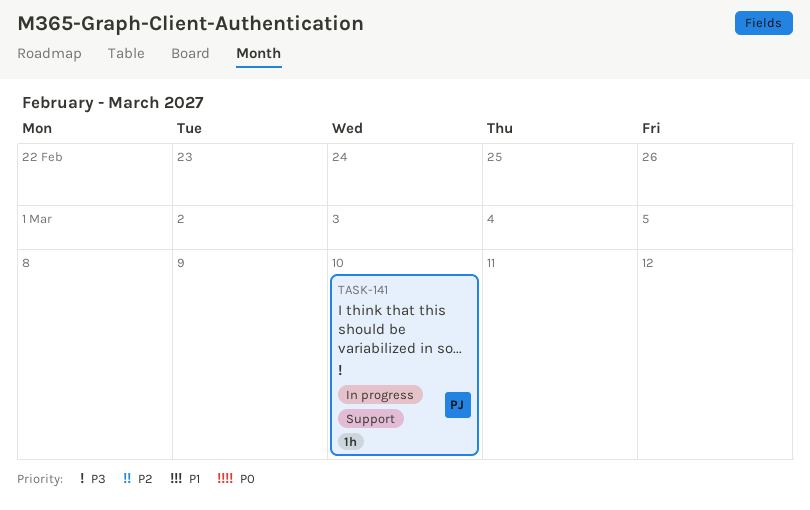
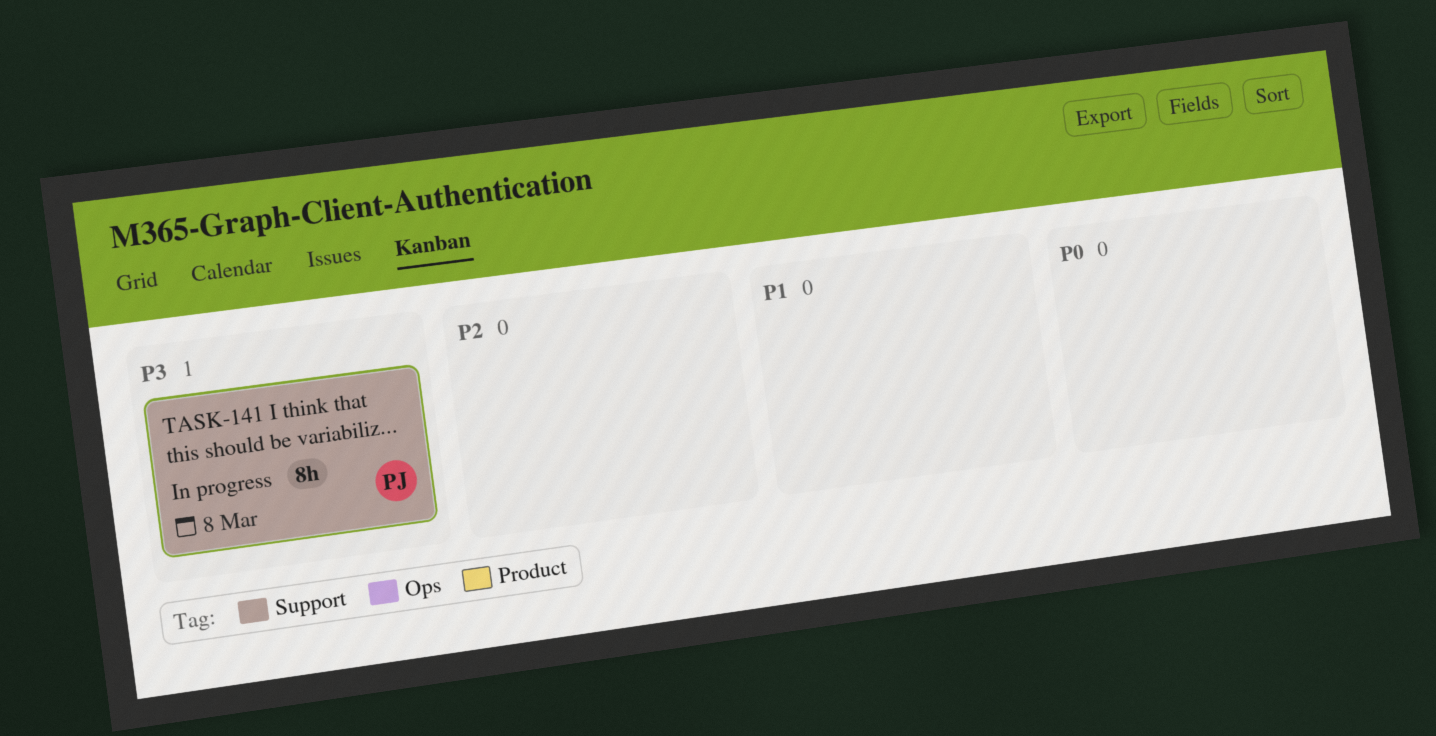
TASK-141, estimate: 1h -> 8h
TASK-141, due: Mar 10 -> Mar 8

